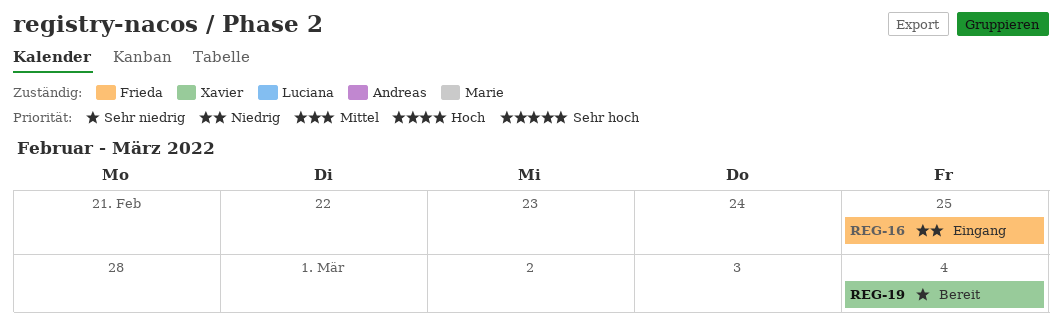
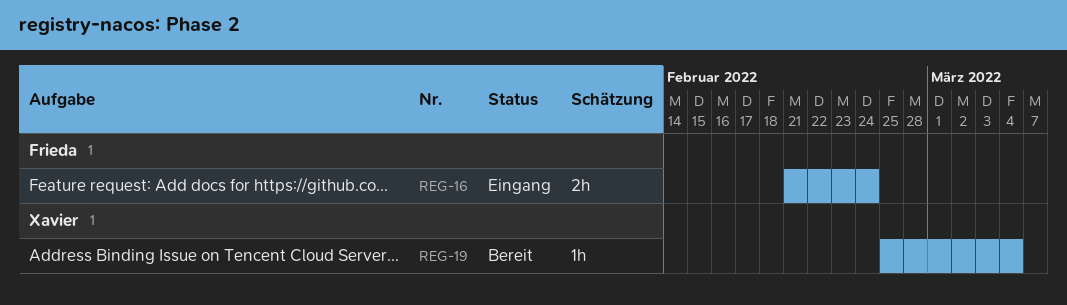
REG-16, due: Feb 25 -> Feb 24

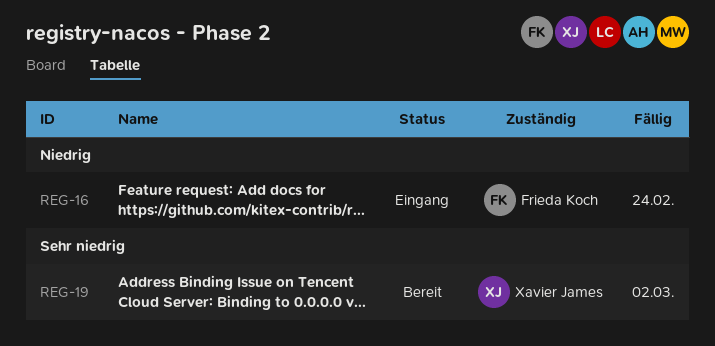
REG-19, due: Mar 4 -> Mar 2

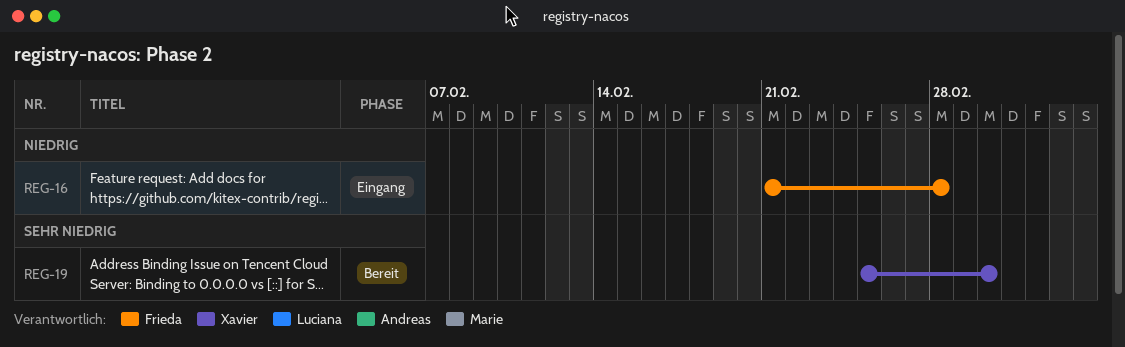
REG-16, due: Feb 24 -> Feb 28

